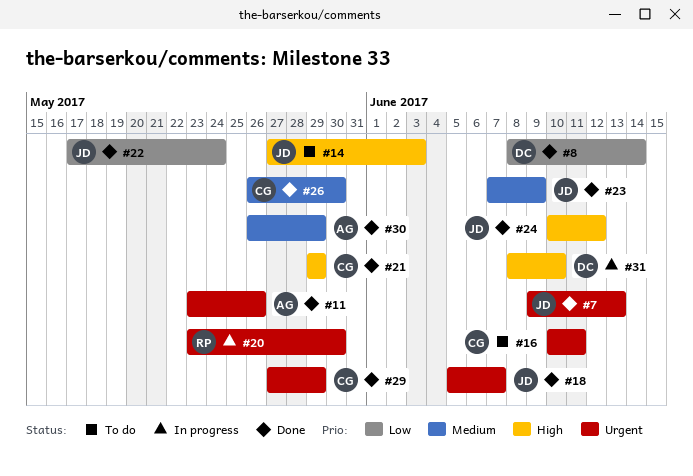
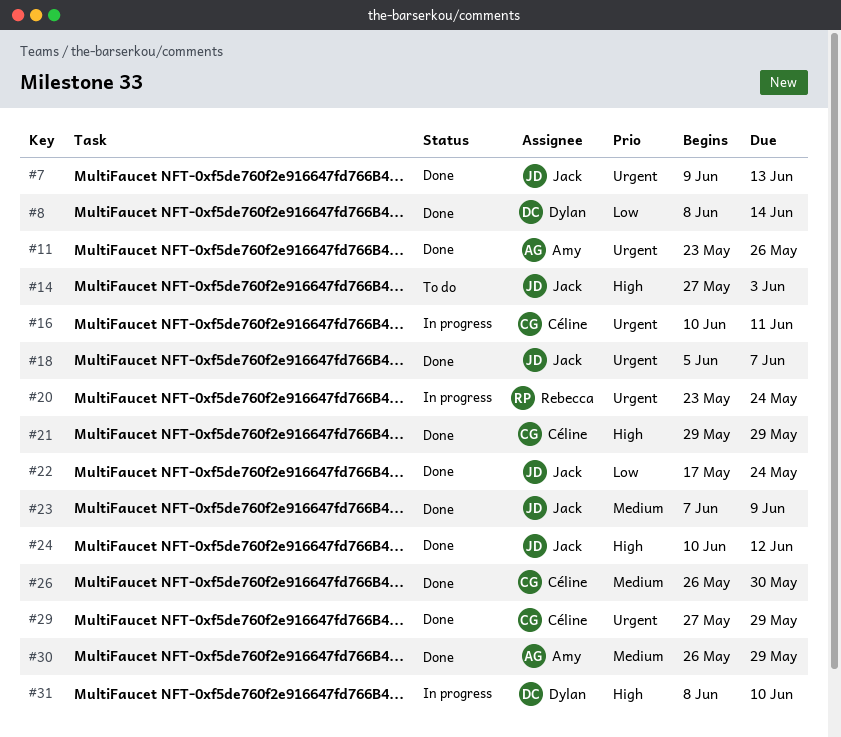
#16, status: To do -> In progress
#20, due: May 30 -> May 24

